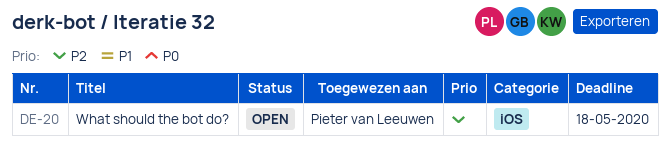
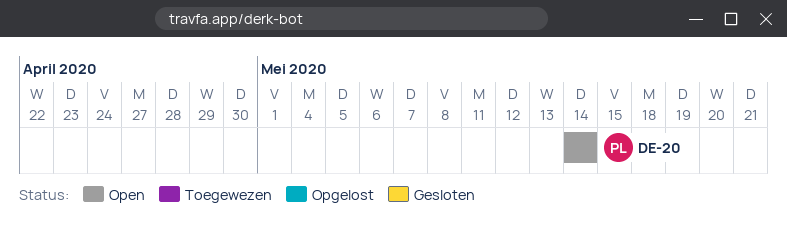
DE-20, due: May 18 -> May 14

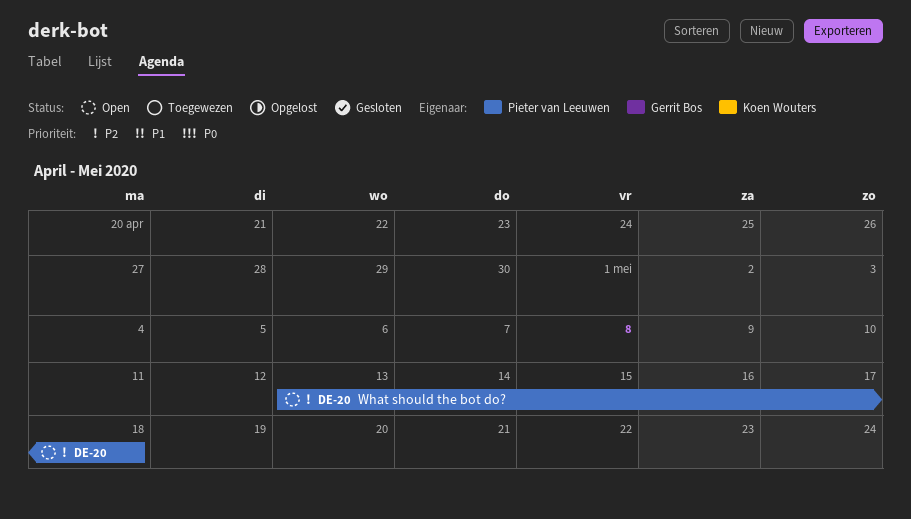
DE-20, start: May 14 -> May 13
DE-20, due: May 14 -> May 18

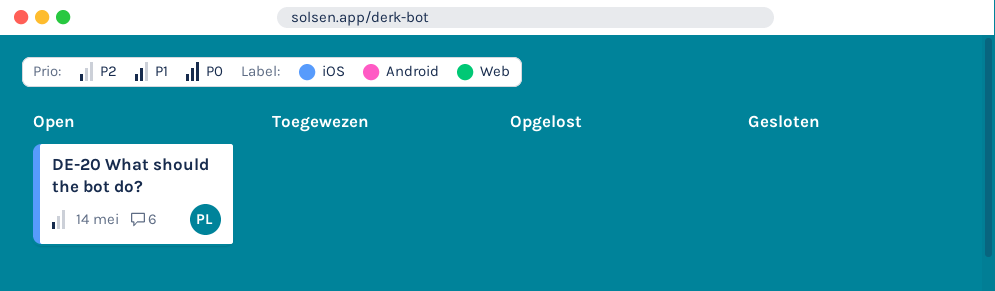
DE-20, due: May 18 -> May 14

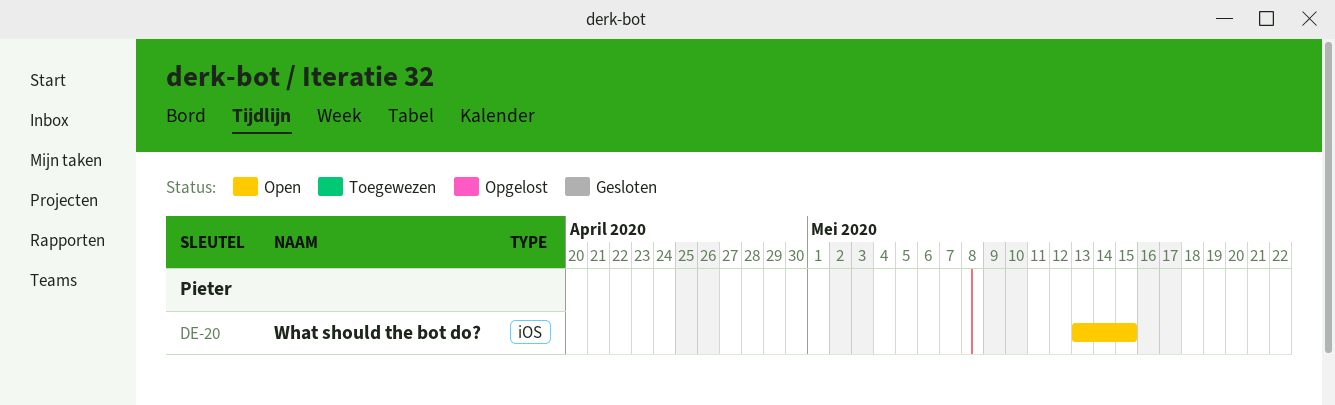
DE-20, due: May 14 -> May 15

